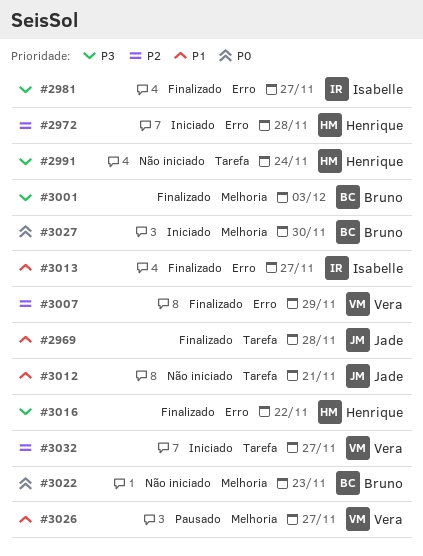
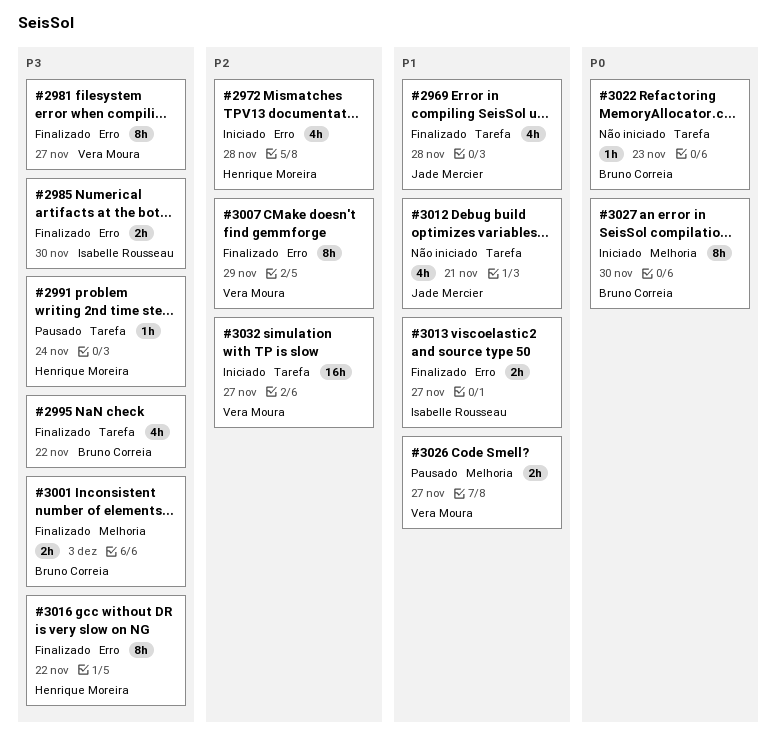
#2981, owner: Isabelle Rousseau -> Vera Moura
#2985: none -> present
#2991, status: Não iniciado -> Pausado
#2995: none -> present
#3022, label: Melhoria -> Tarefa

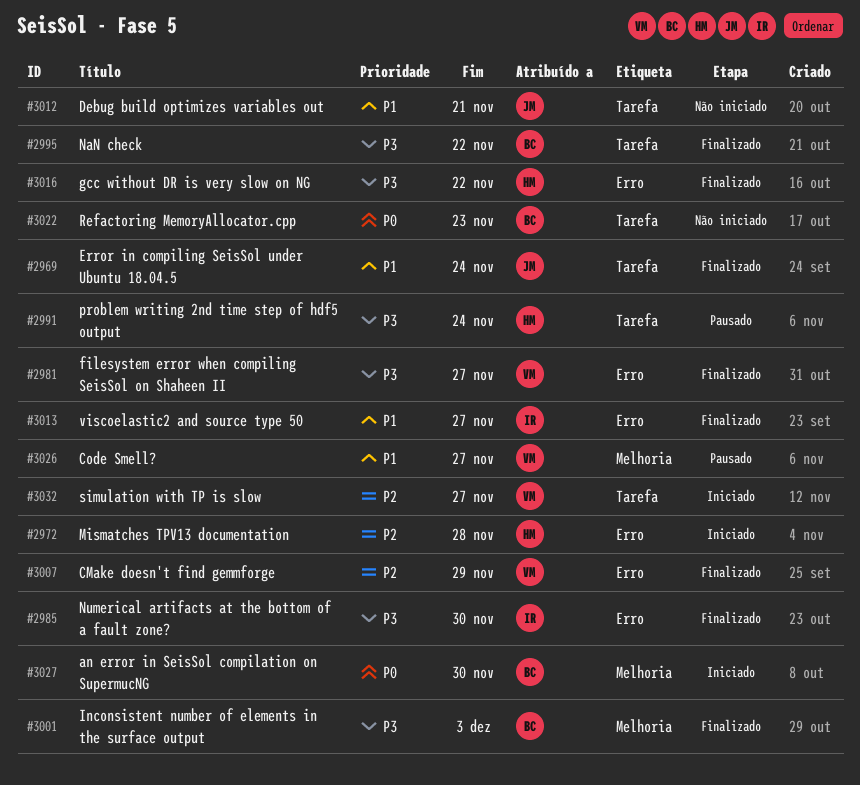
#2969, due: Nov 28 -> Nov 24

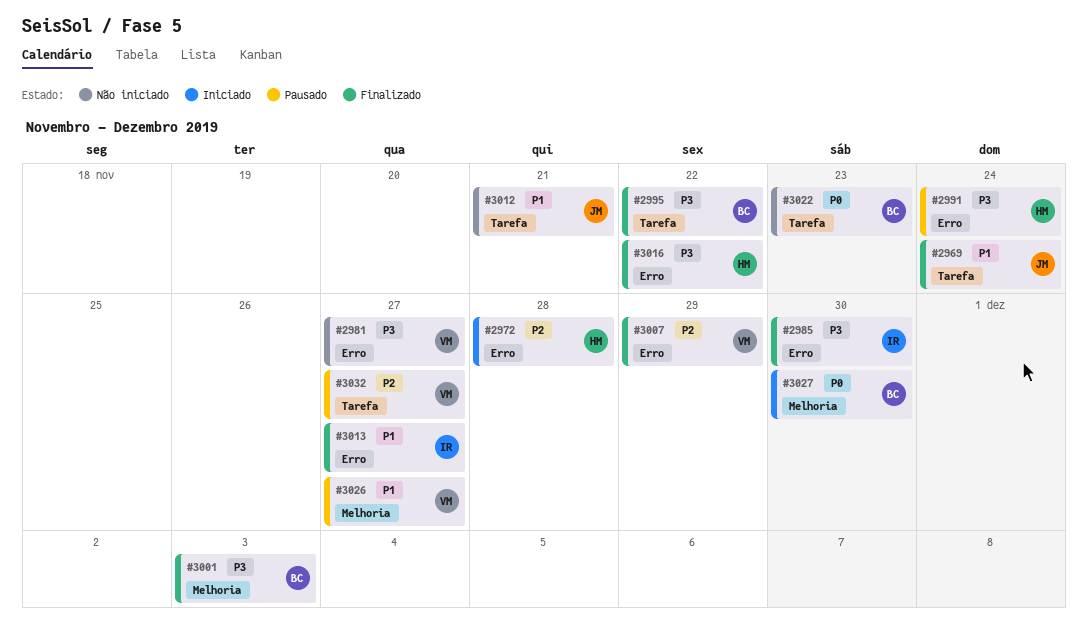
#2981, status: Finalizado -> Não iniciado
#2991, label: Tarefa -> Erro
#3032, status: Iniciado -> Pausado

